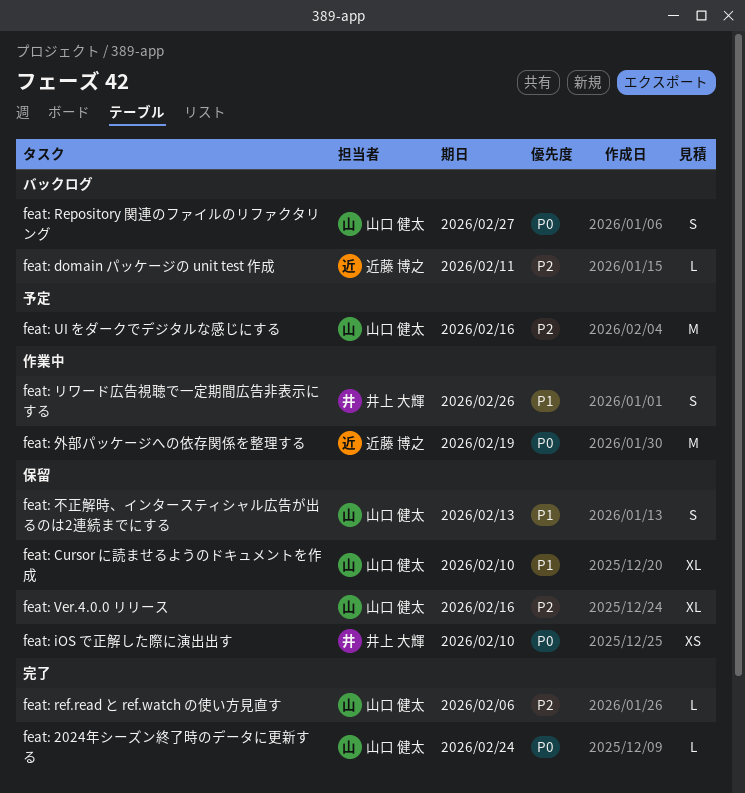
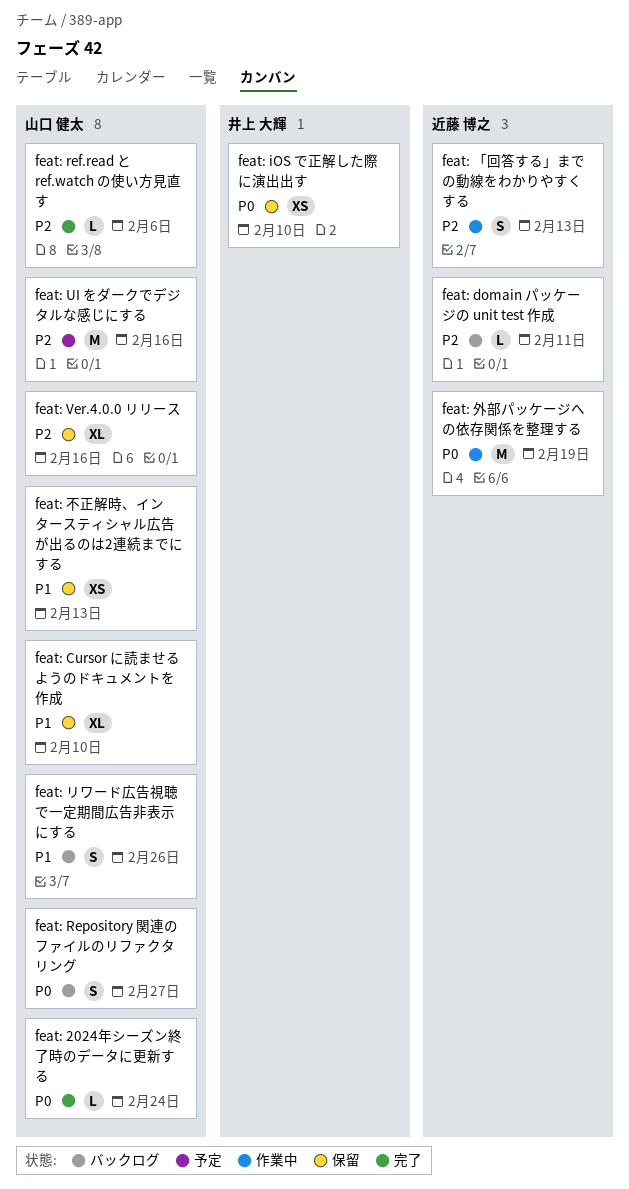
feat: 「回答する」までの動線をわかりやすくする: none -> present
feat: リワード広告視聴で一定期間広告非表示にする, status: 作業中 -> バックログ
feat: リワード広告視聴で一定期間広告非表示にする, owner: 井上 大輝 -> 山口 健太
feat: 不正解時、インタースティシャル広告が出るのは2連続までにする, estimate: S -> XS

